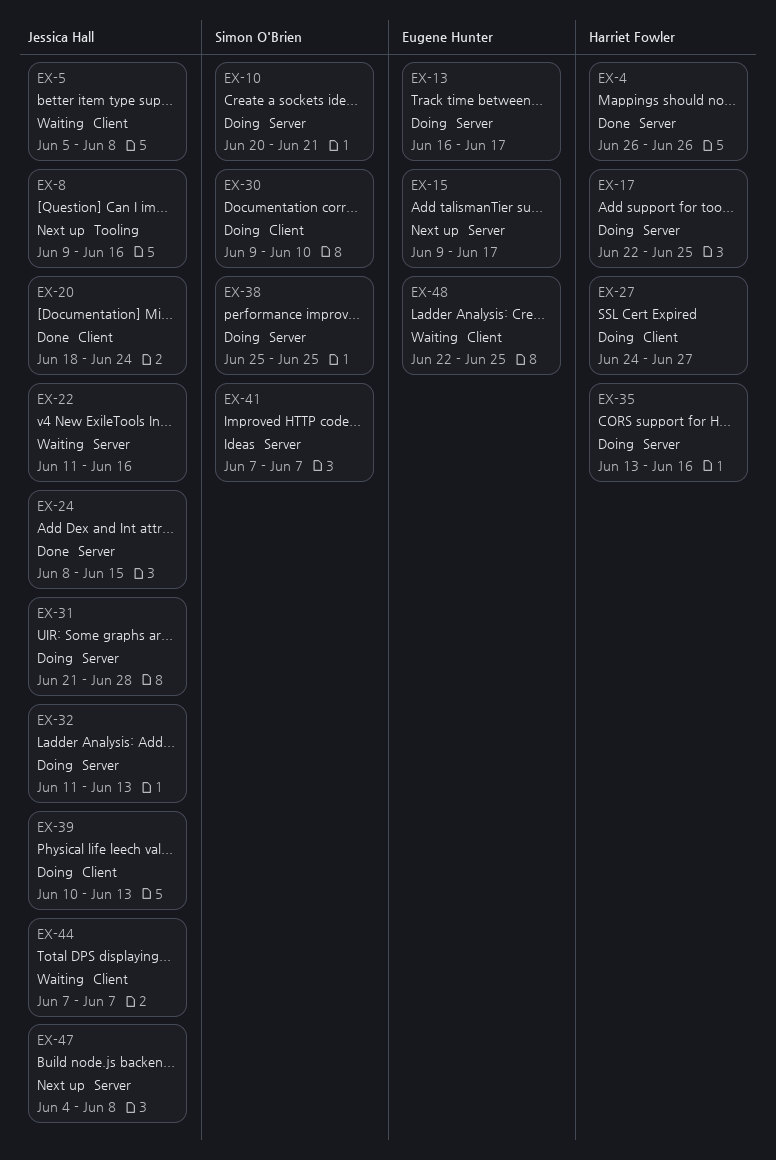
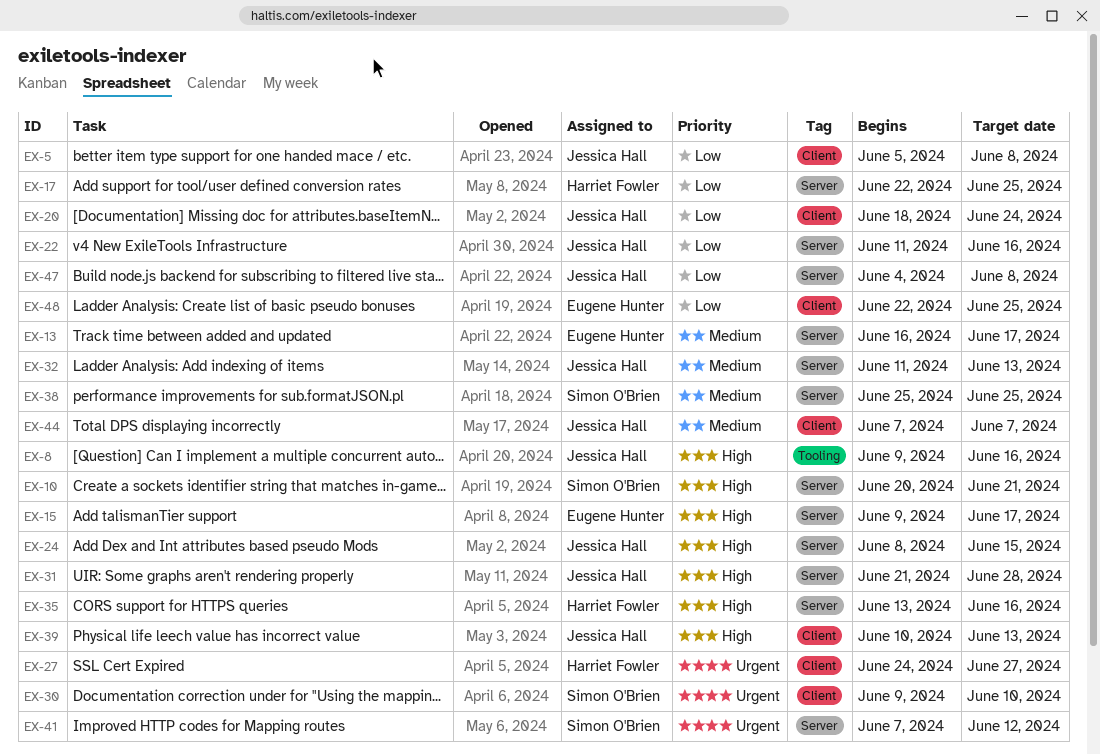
EX-4: present -> none
EX-41, due: Jun 7 -> Jun 12

